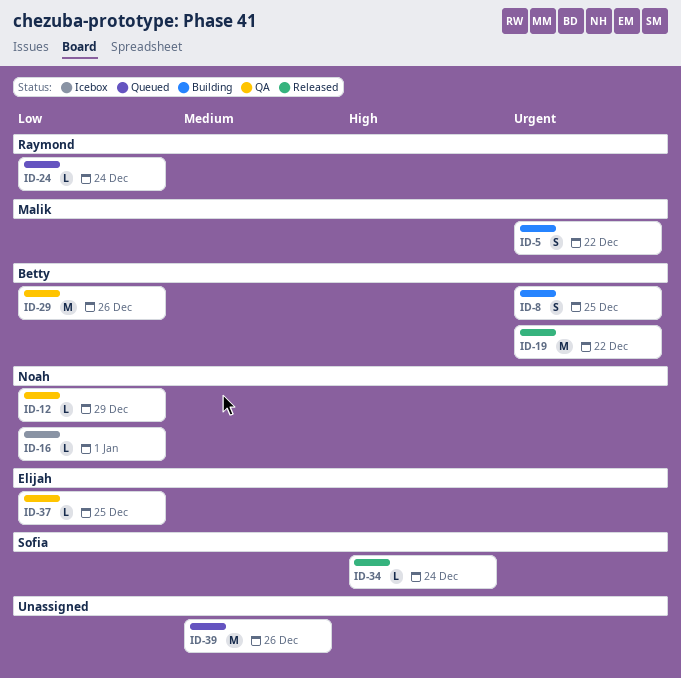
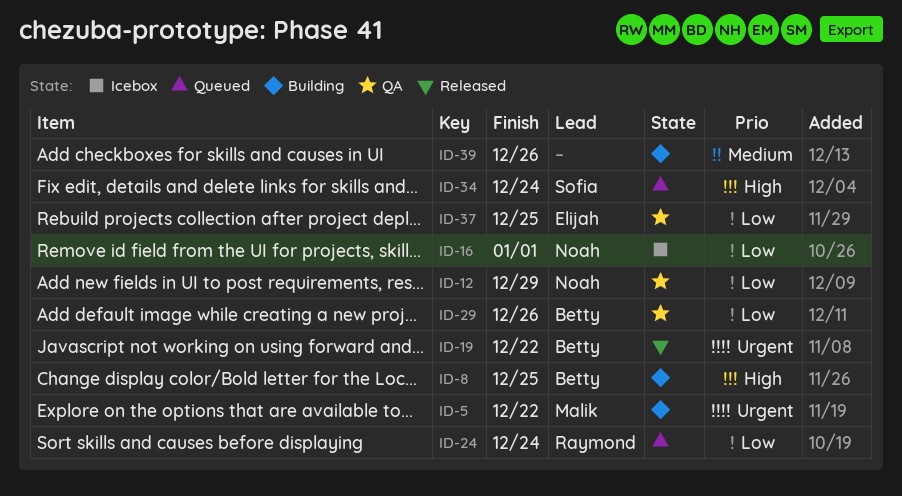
ID-8, priority: Urgent -> High
ID-34, status: Released -> Queued
ID-39, status: Queued -> Building

